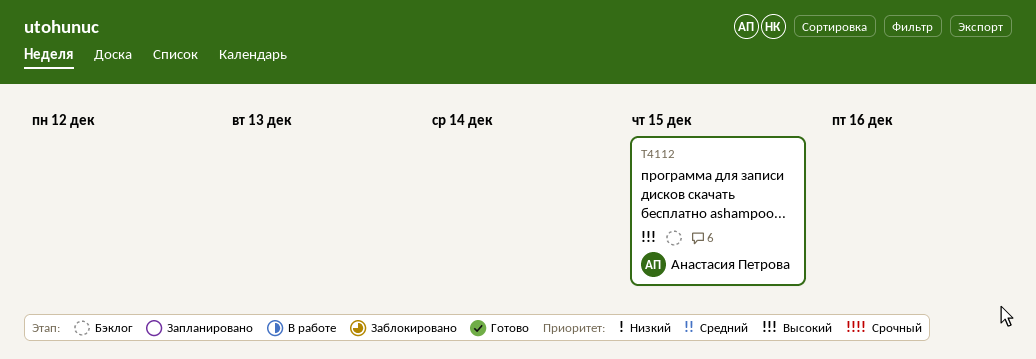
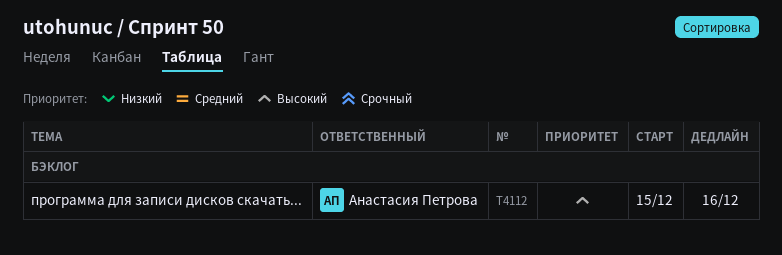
T4112, due: Dec 15 -> Dec 16

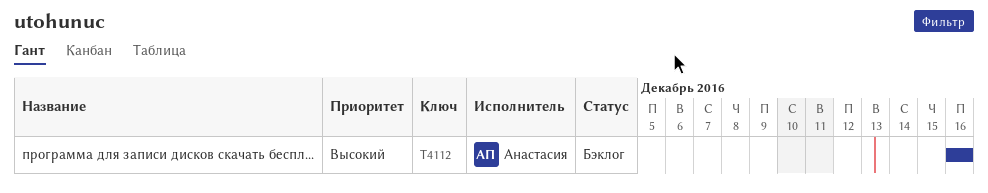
T4112, start: Dec 15 -> Dec 16

